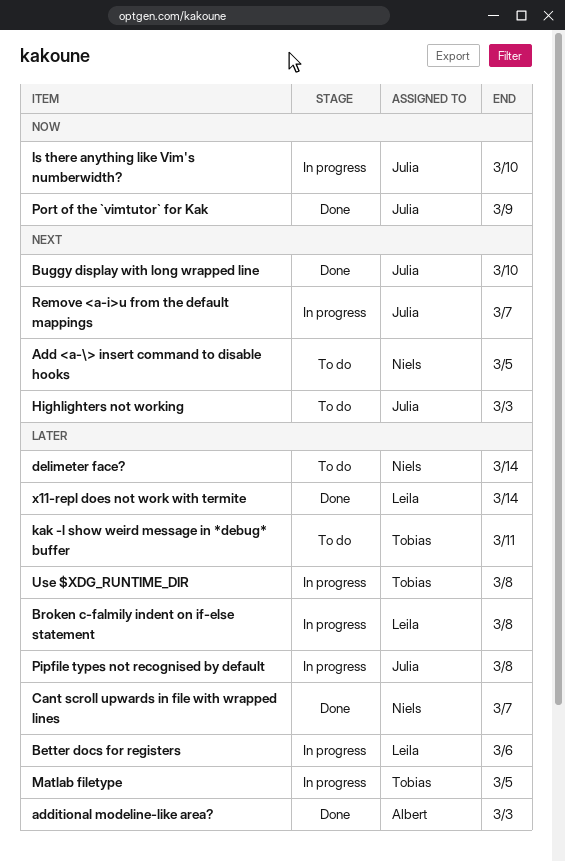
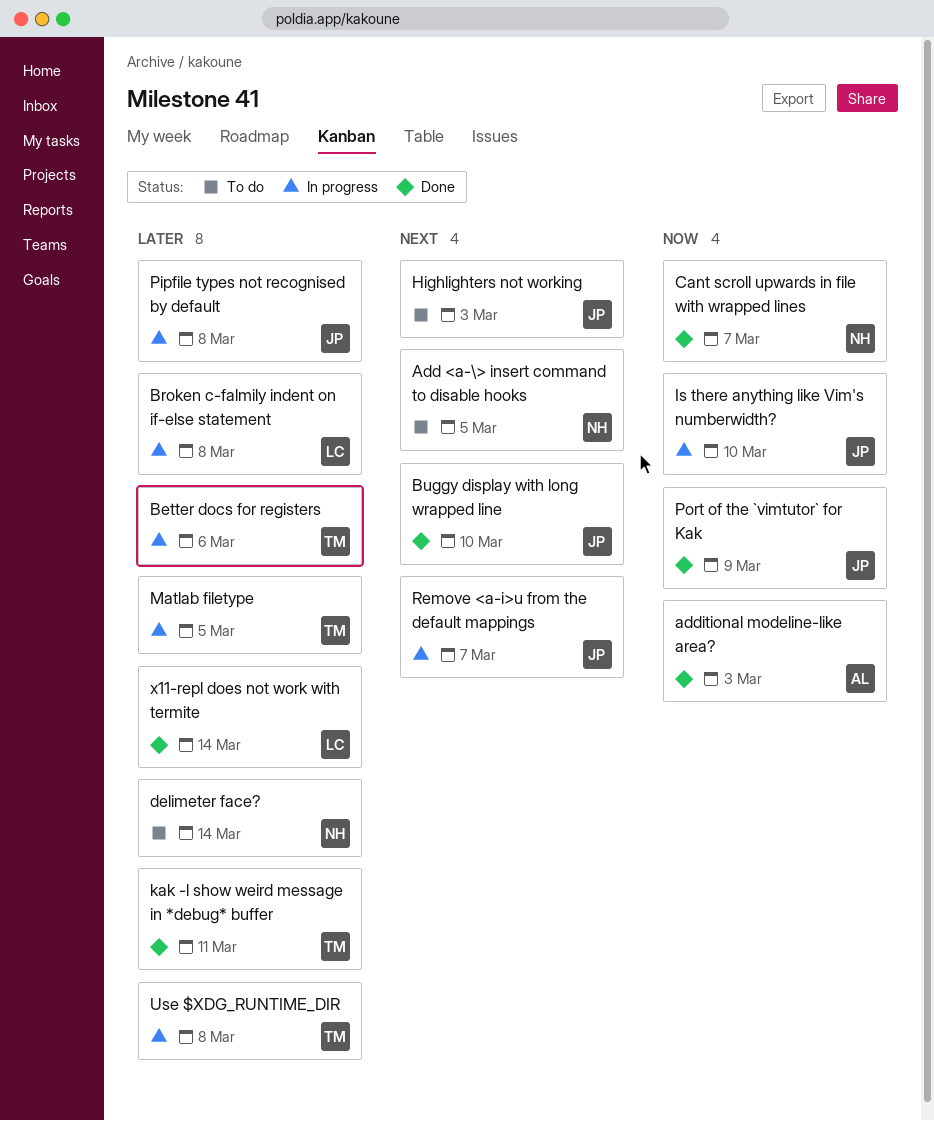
additional modeline-like area?, priority: Later -> Now
Better docs for registers, owner: Leila -> Tobias
Cant scroll upwards in file with wrapped lines, priority: Later -> Now
kak -l show weird message in *debug* buffer, status: To do -> Done

